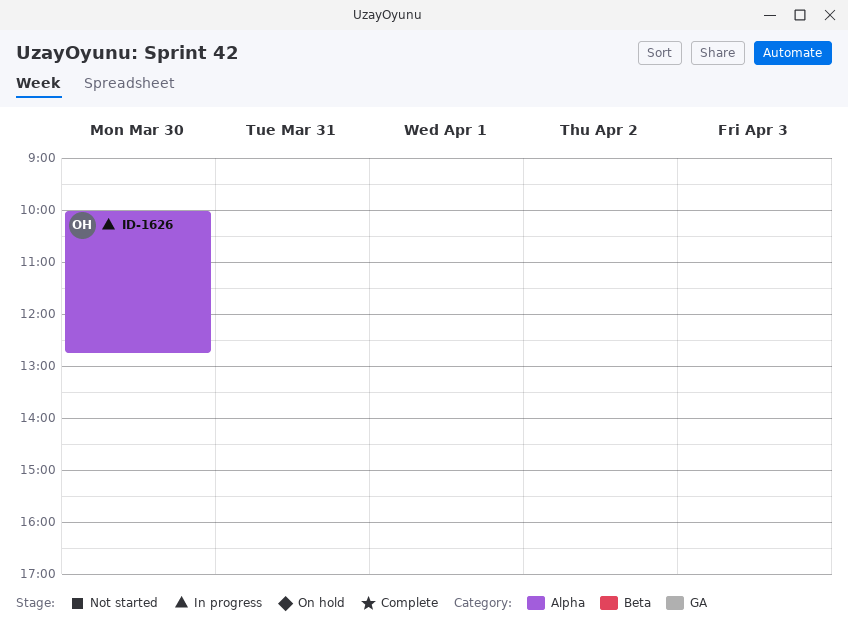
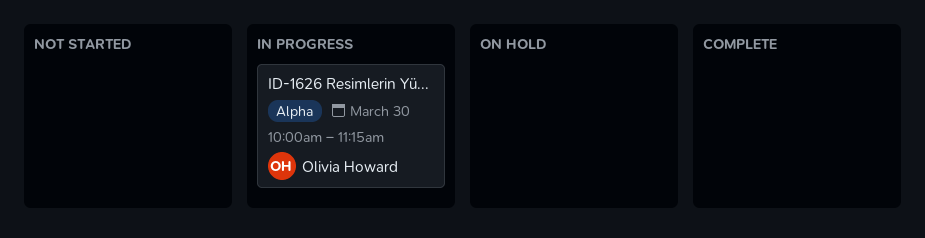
ID-1626, ends: 12:45 -> 11:15

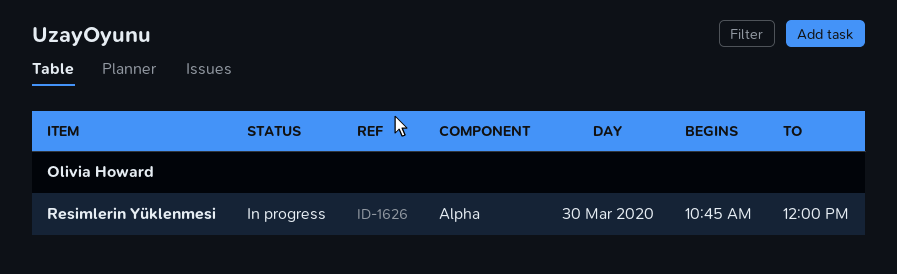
ID-1626, begins: 10:00 -> 10:45
ID-1626, ends: 11:15 -> 12:00

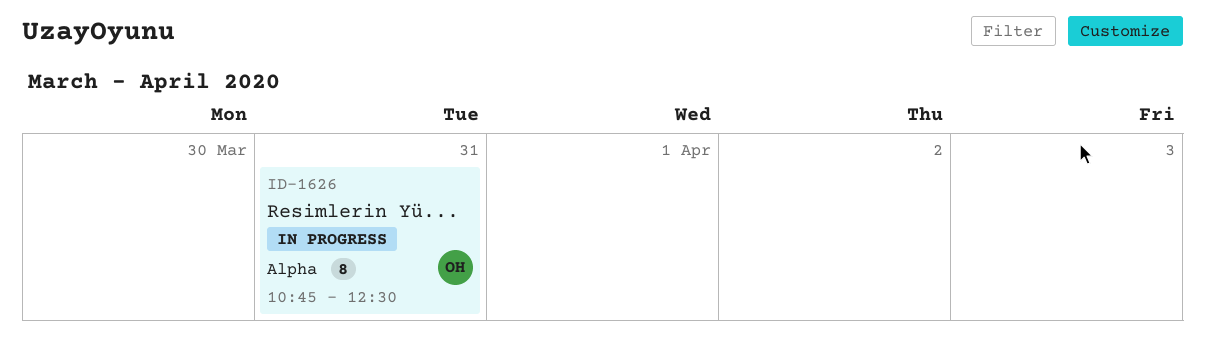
ID-1626, day: Mar 30 -> Mar 31
ID-1626, ends: 12:00 -> 12:30

